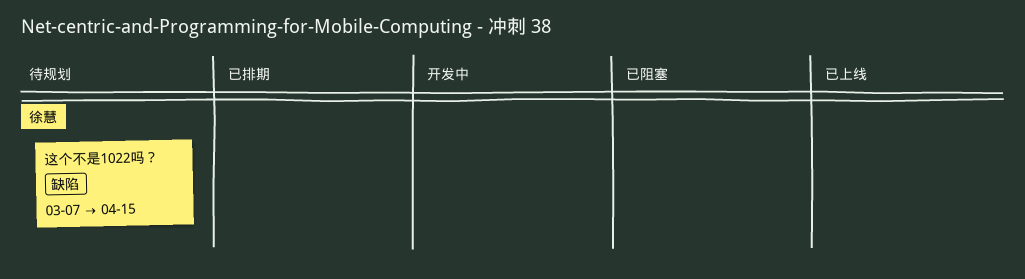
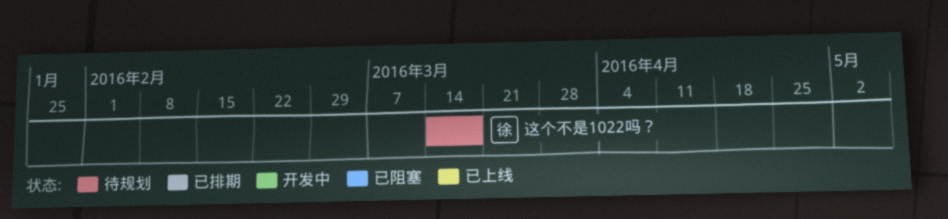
这个不是1022吗？, start: Mar 7 -> Mar 14
这个不是1022吗？, due: Apr 15 -> Mar 18

